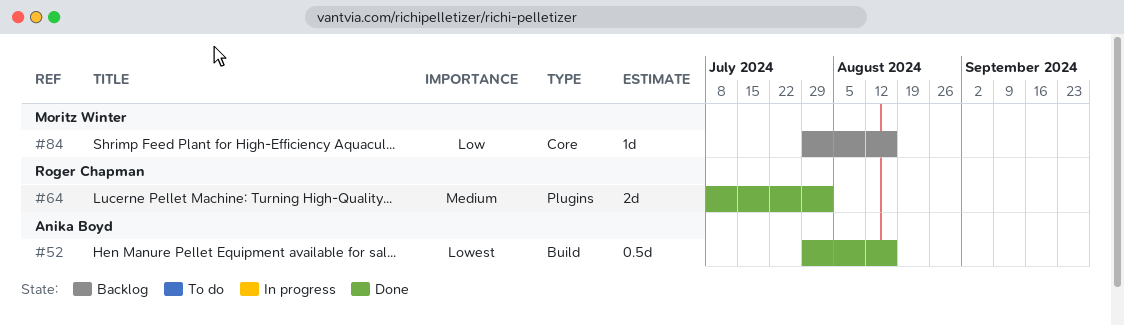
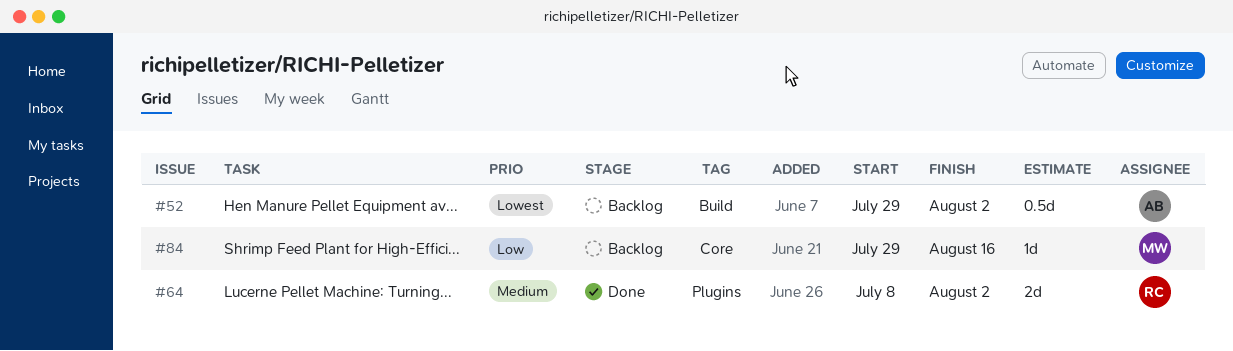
#52, status: Done -> Backlog
#52, due: Aug 16 -> Aug 2

